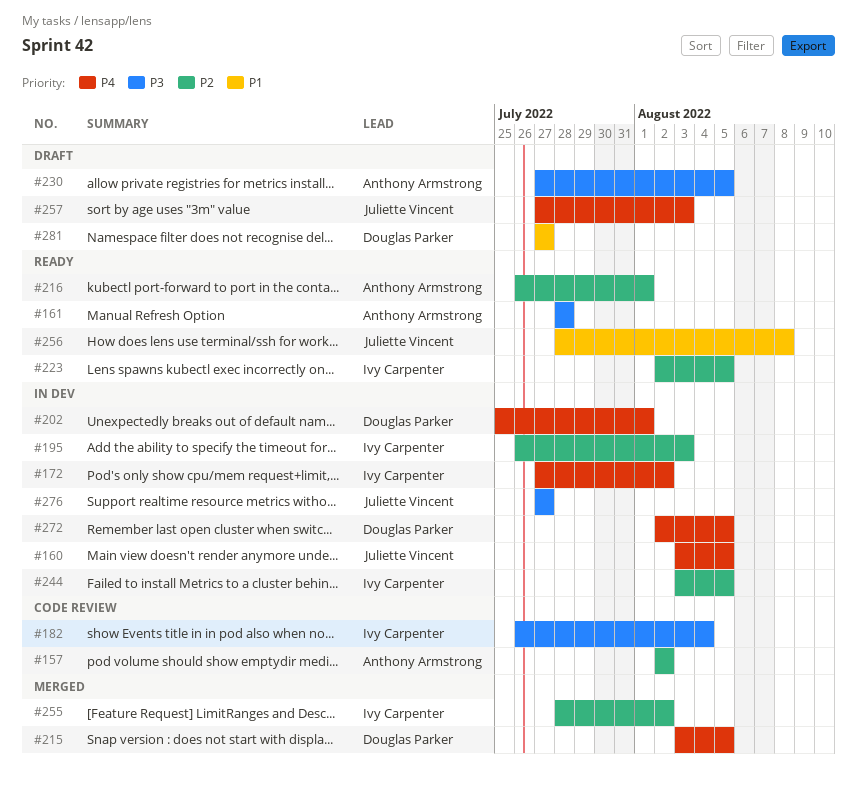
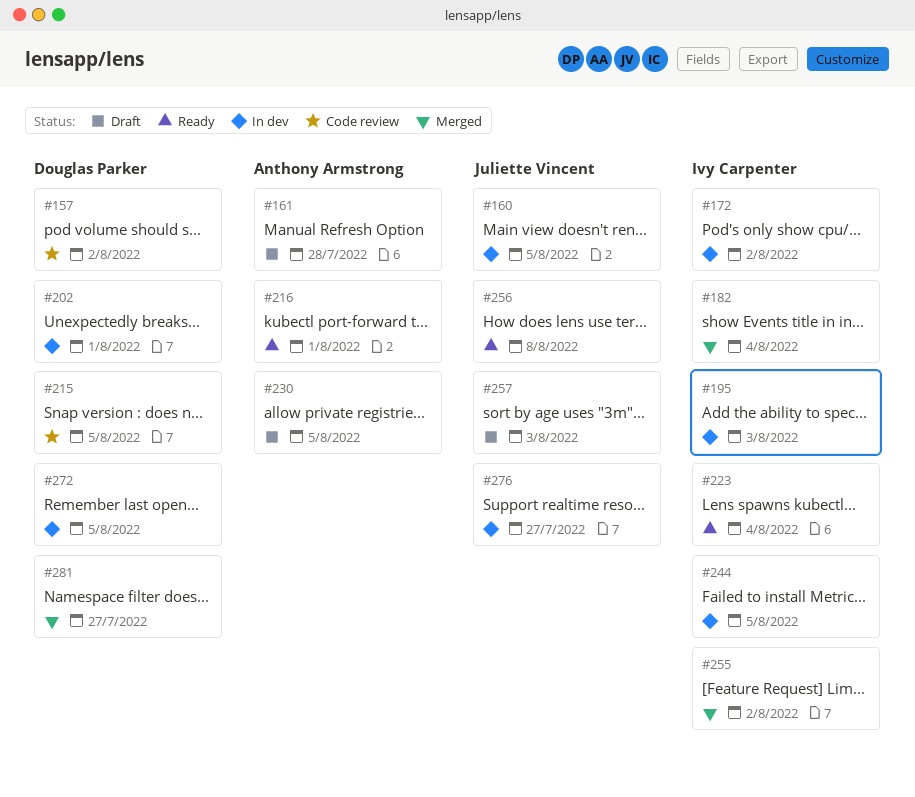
#157, owner: Anthony Armstrong -> Douglas Parker
#161, status: Ready -> Draft
#182, status: Code review -> Merged
#215, status: Merged -> Code review
#223, due: Aug 5 -> Aug 4
#281, status: Draft -> Merged

